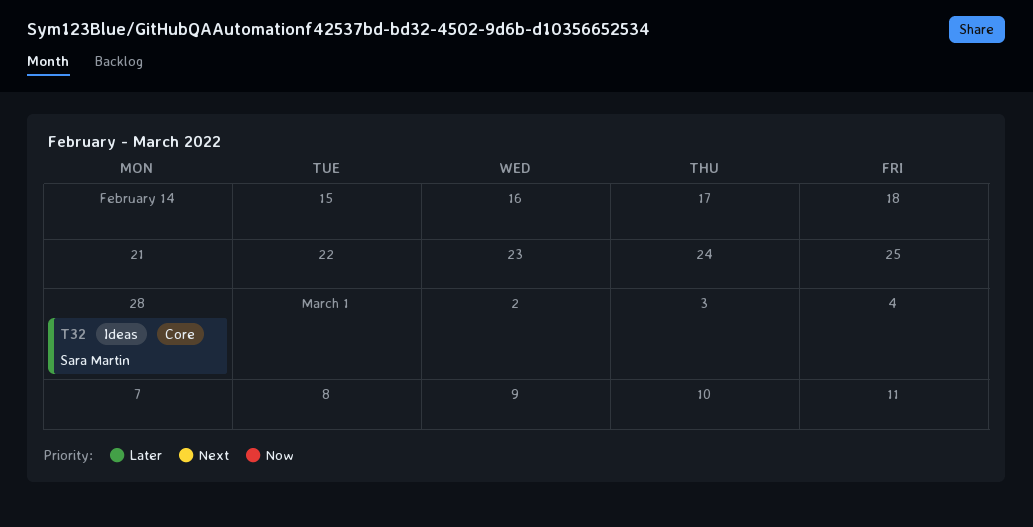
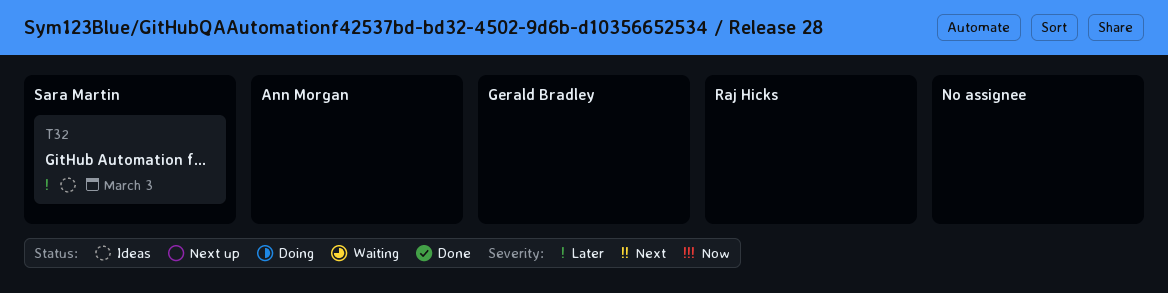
T32, due: Feb 28 -> Mar 3

